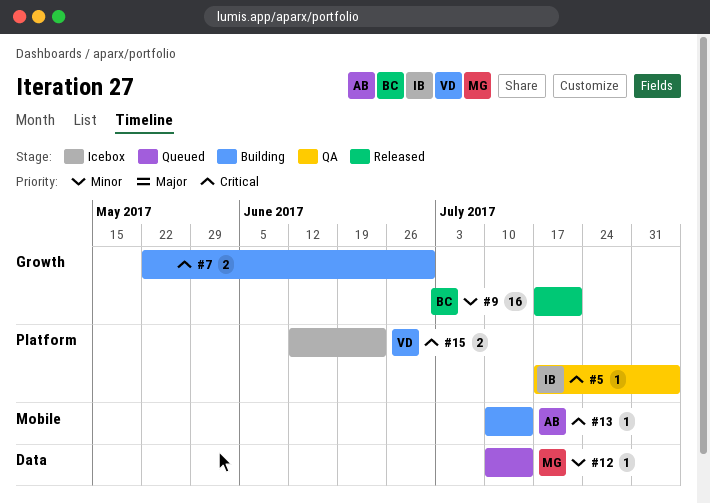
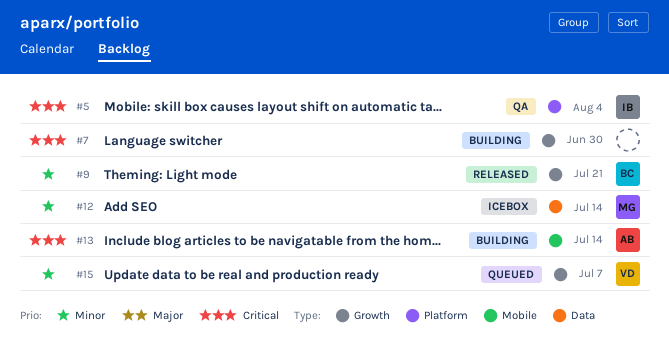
#12, status: Queued -> Icebox
#15, status: Icebox -> Queued
#15, priority: Critical -> Minor
#15, label: Platform -> Growth
#15, due: Jun 23 -> Jul 7

